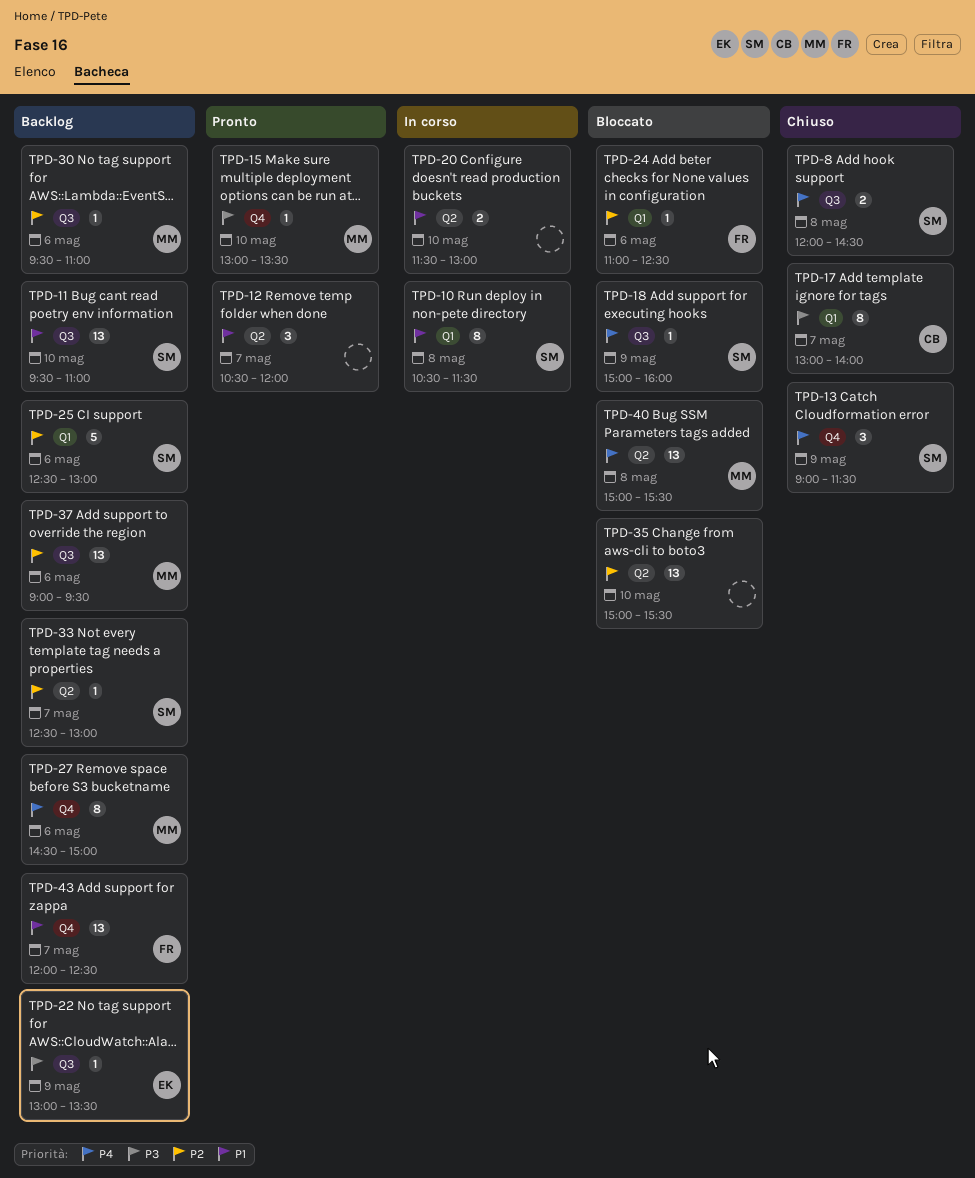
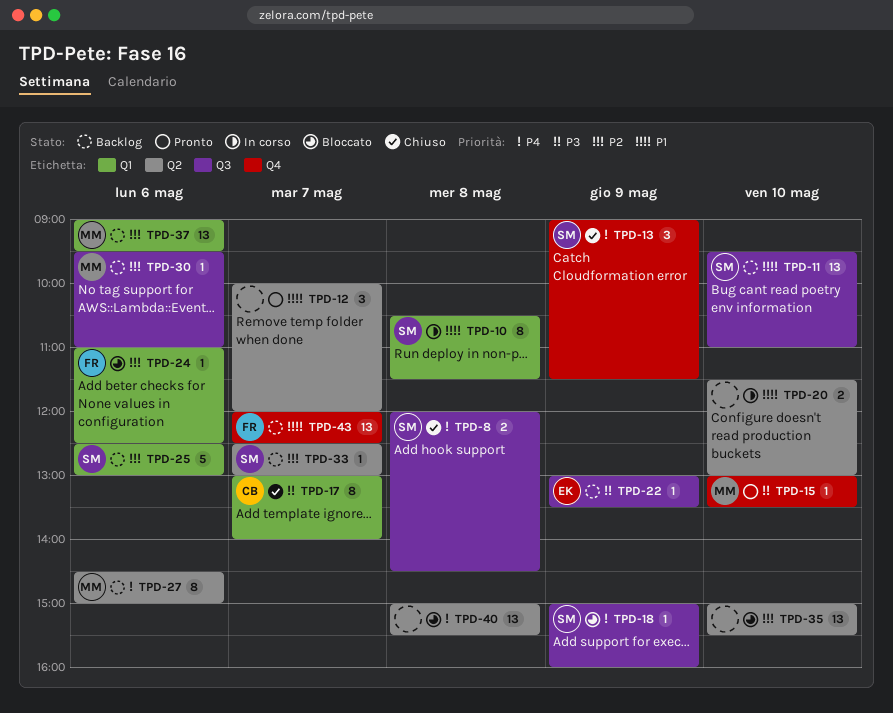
TPD-12, begins: 10:30 -> 10:00
TPD-27, label: Q4 -> Q2
TPD-37, label: Q3 -> Q1
TPD-40, owner: MM -> none

